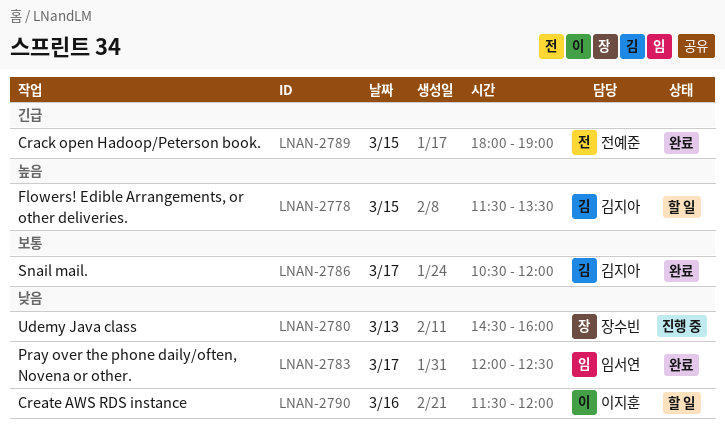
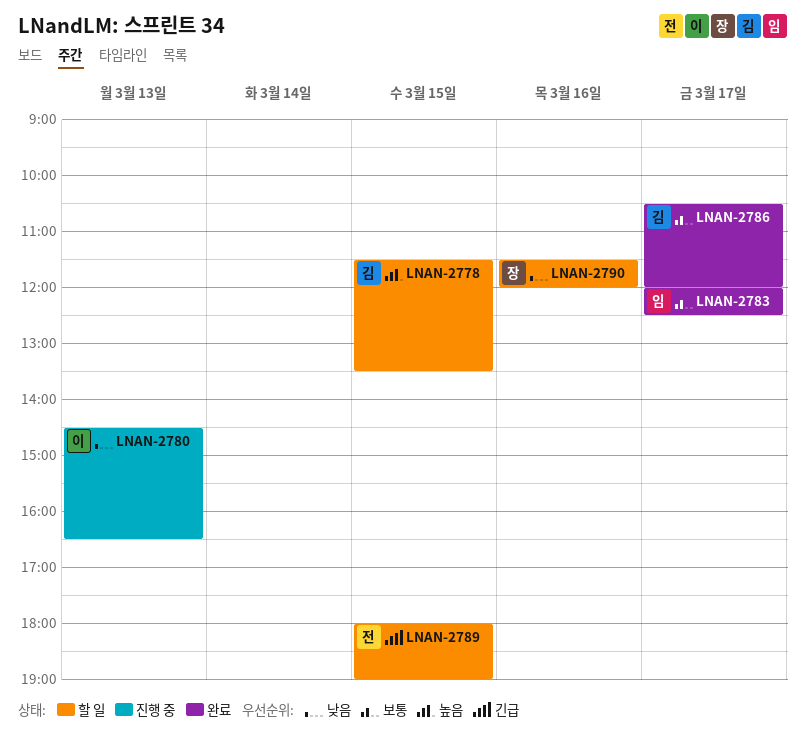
LNAN-2780, owner: 장수빈 -> 이지훈
LNAN-2780, ends: 16:00 -> 16:30
LNAN-2783, priority: 낮음 -> 보통
LNAN-2789, status: 완료 -> 할 일
LNAN-2790, owner: 이지훈 -> 장수빈

